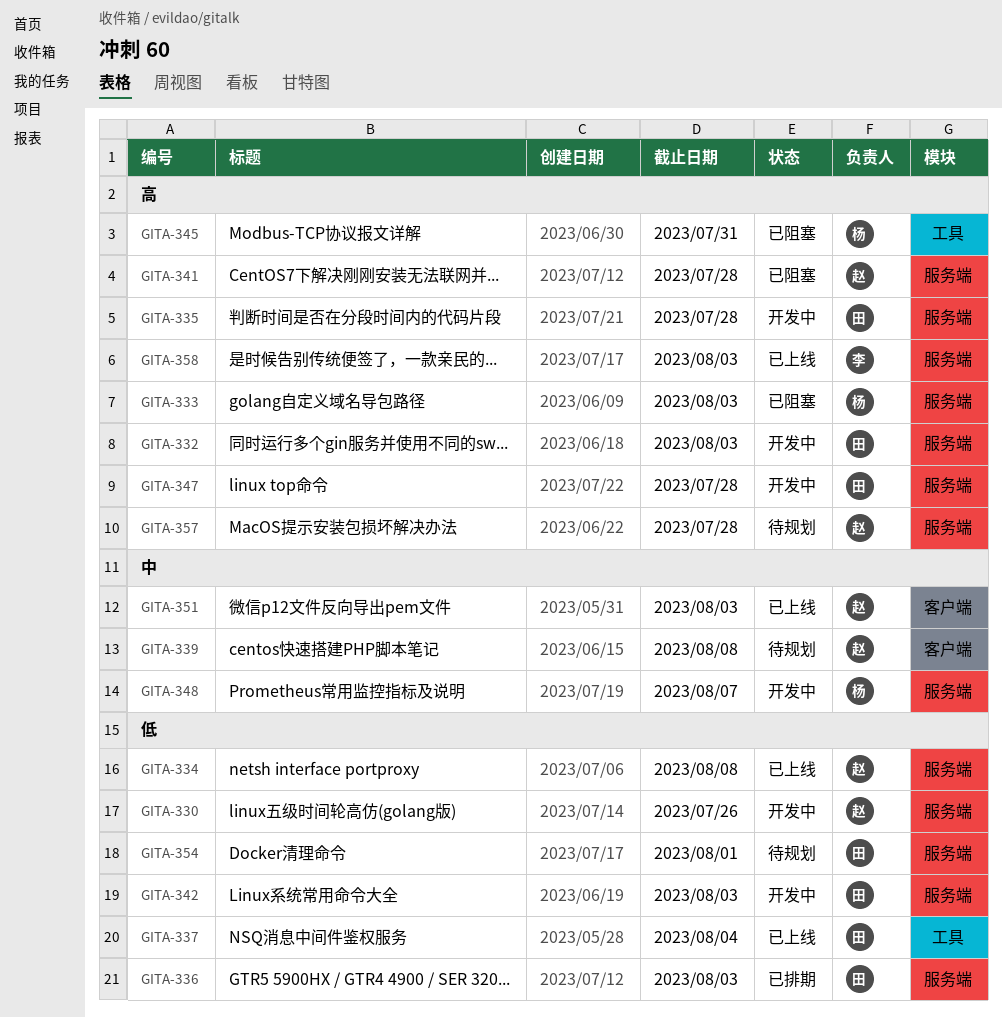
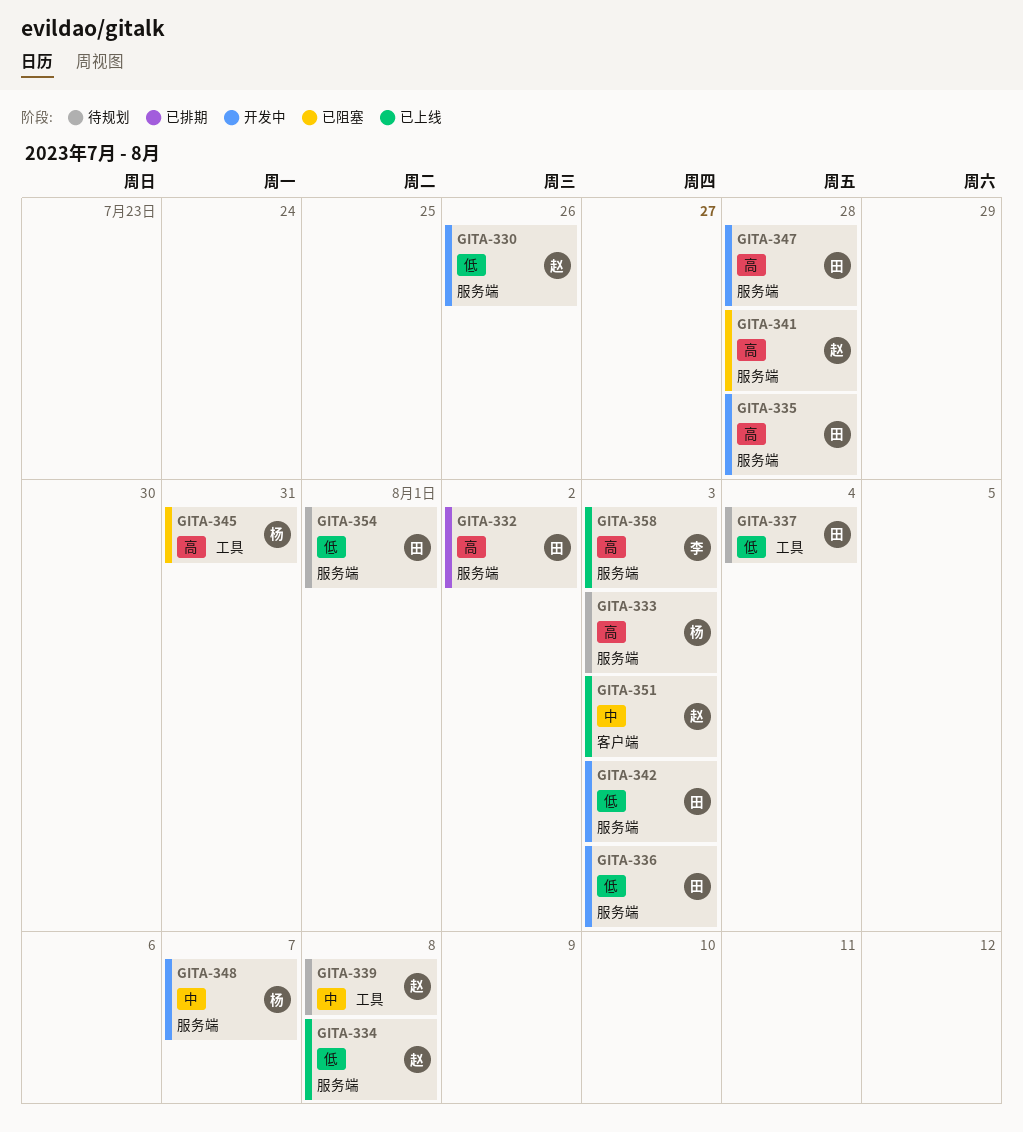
GITA-332, status: 开发中 -> 已排期
GITA-332, due: Aug 3 -> Aug 2
GITA-333, status: 已阻塞 -> 待规划
GITA-336, status: 已排期 -> 开发中
GITA-337, status: 已上线 -> 待规划
GITA-339, label: 客户端 -> 工具
GITA-357: present -> none

